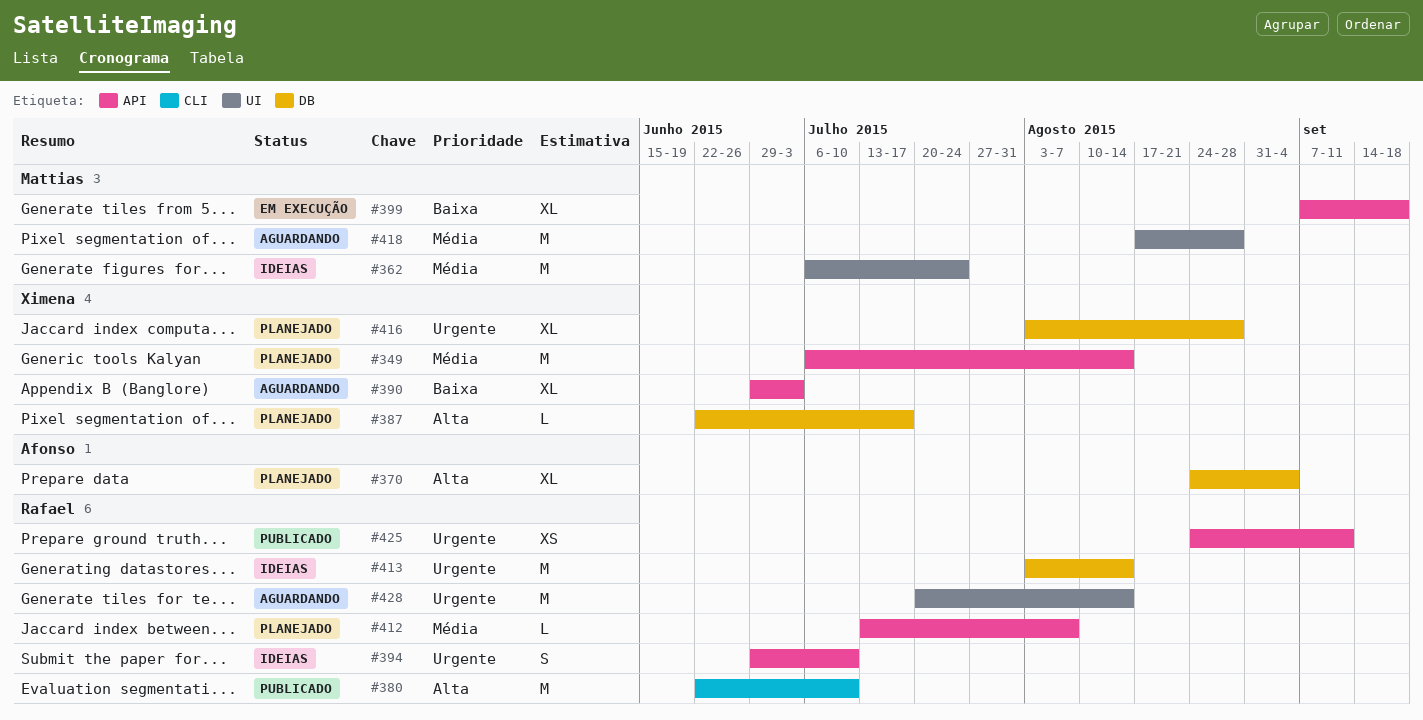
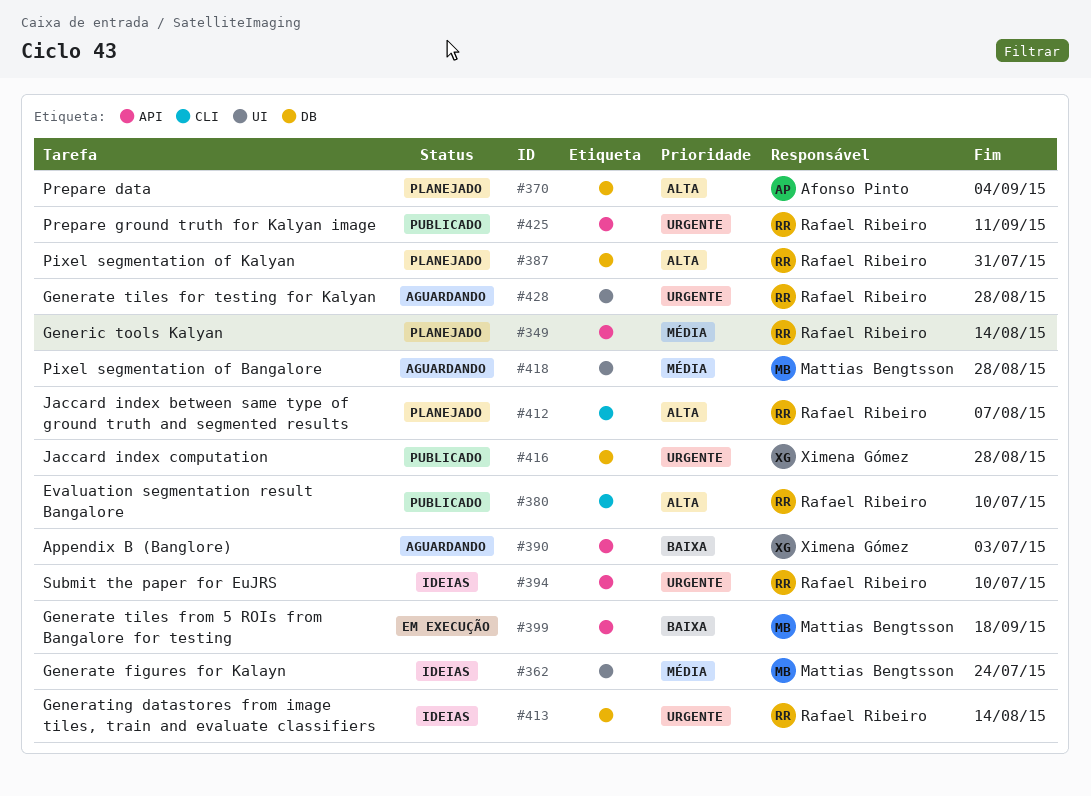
#349, owner: Ximena Gómez -> Rafael Ribeiro
#387, owner: Ximena Gómez -> Rafael Ribeiro
#387, due: Jul 17 -> Jul 31
#412, priority: Média -> Alta
#412, label: API -> CLI
#416, status: Planejado -> Publicado
#428, due: Aug 14 -> Aug 28

